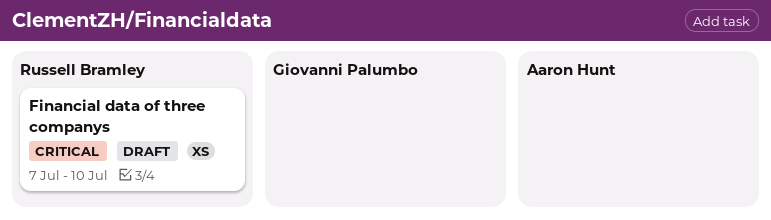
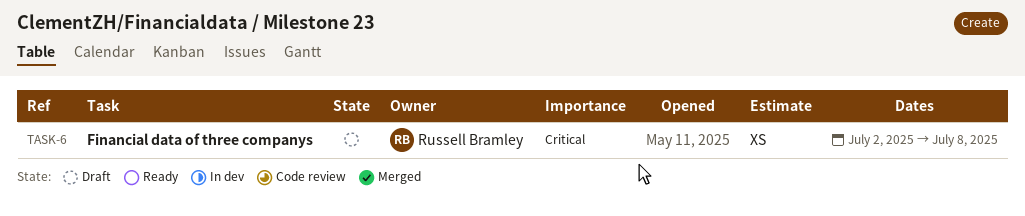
Financial data of three companys, start: Jul 7 -> Jul 2
Financial data of three companys, due: Jul 10 -> Jul 8

